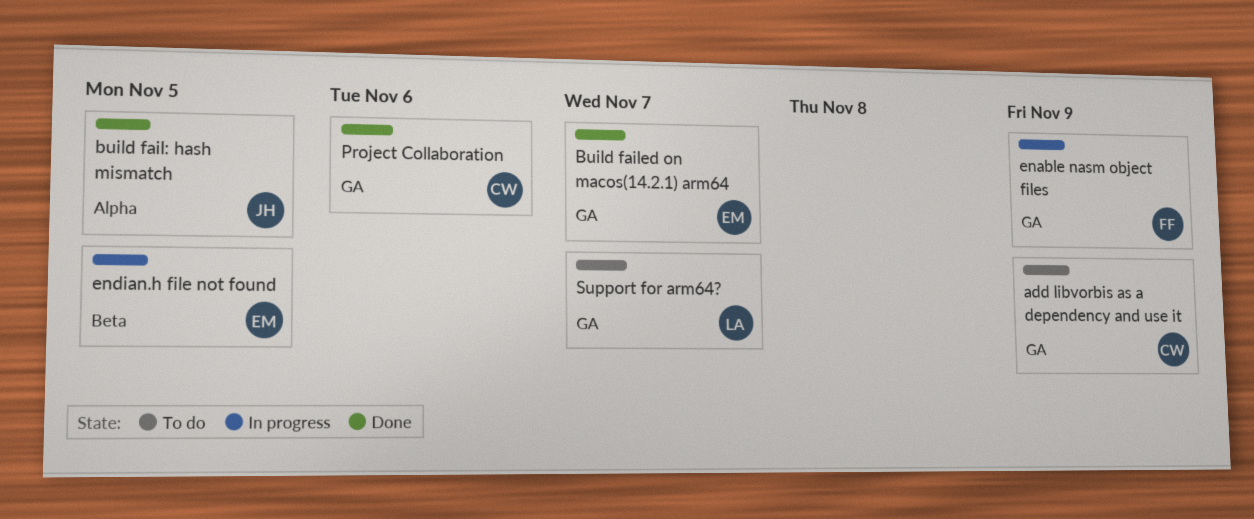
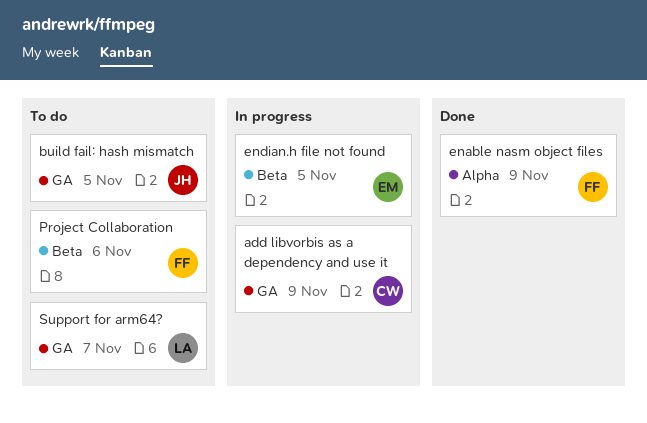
add libvorbis as a dependency and use it, status: To do -> In progress
build fail: hash mismatch, status: Done -> To do
build fail: hash mismatch, label: Alpha -> GA
Build failed on macos(14.2.1) arm64: present -> none
enable nasm object files, status: In progress -> Done
enable nasm object files, label: GA -> Alpha
Project Collaboration, status: Done -> To do
Project Collaboration, owner: CW -> FF
Project Collaboration, label: GA -> Beta

